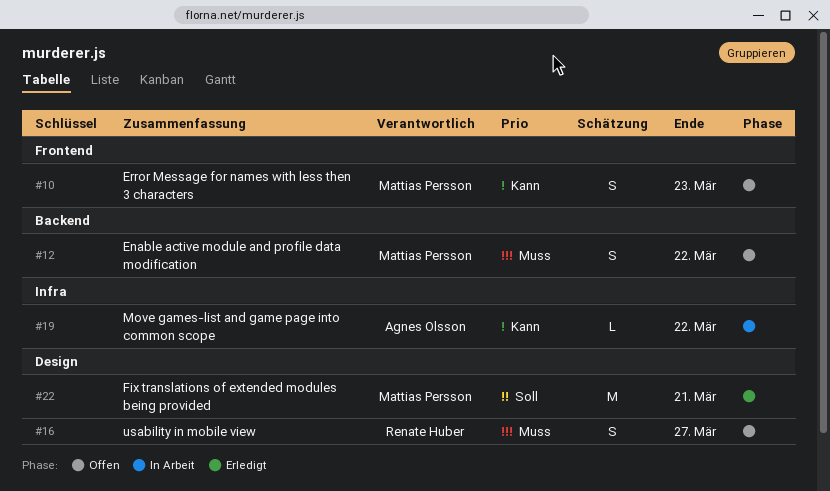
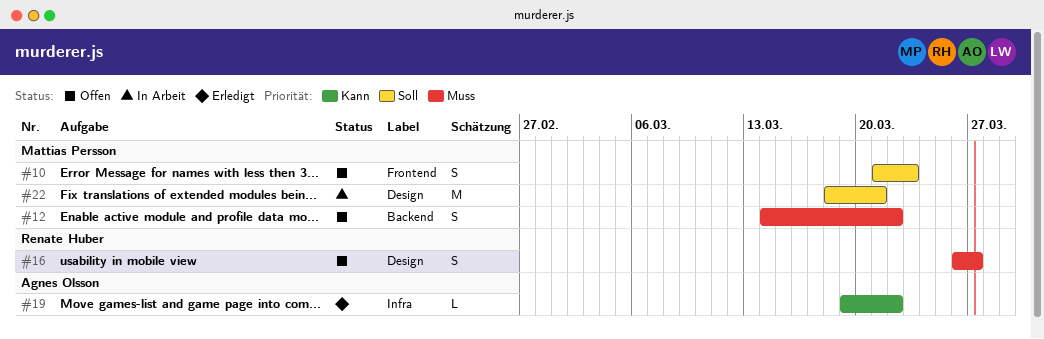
#10, priority: Kann -> Soll
#19, status: In Arbeit -> Erledigt
#22, status: Erledigt -> In Arbeit

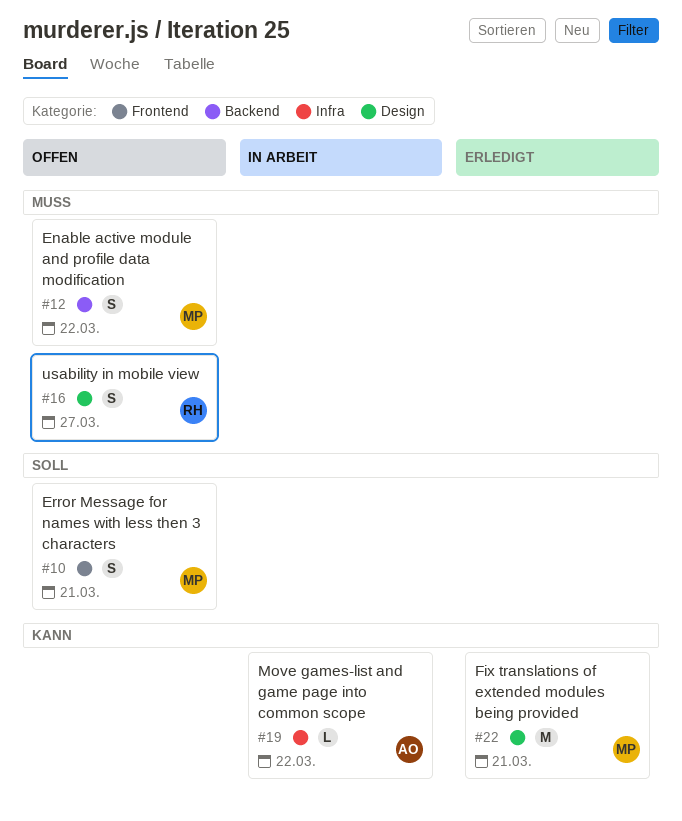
#10, due: Mar 23 -> Mar 21
#19, status: Erledigt -> In Arbeit
#22, status: In Arbeit -> Erledigt
#22, priority: Soll -> Kann

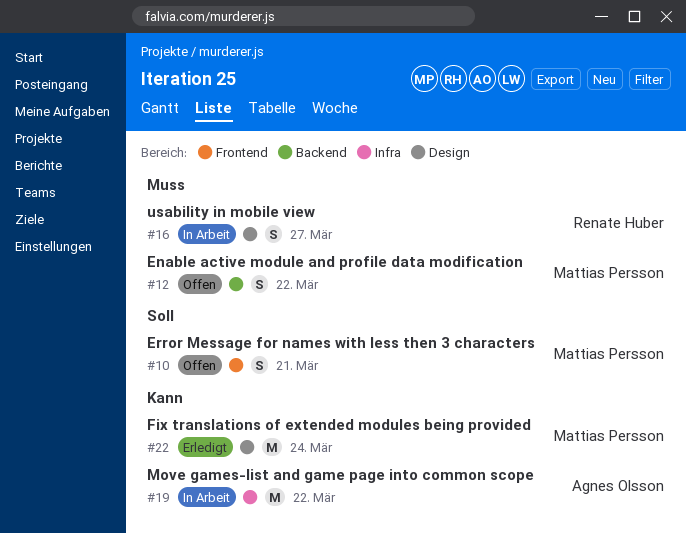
#16, status: Offen -> In Arbeit
#19, estimate: L -> M
#22, due: Mar 21 -> Mar 24

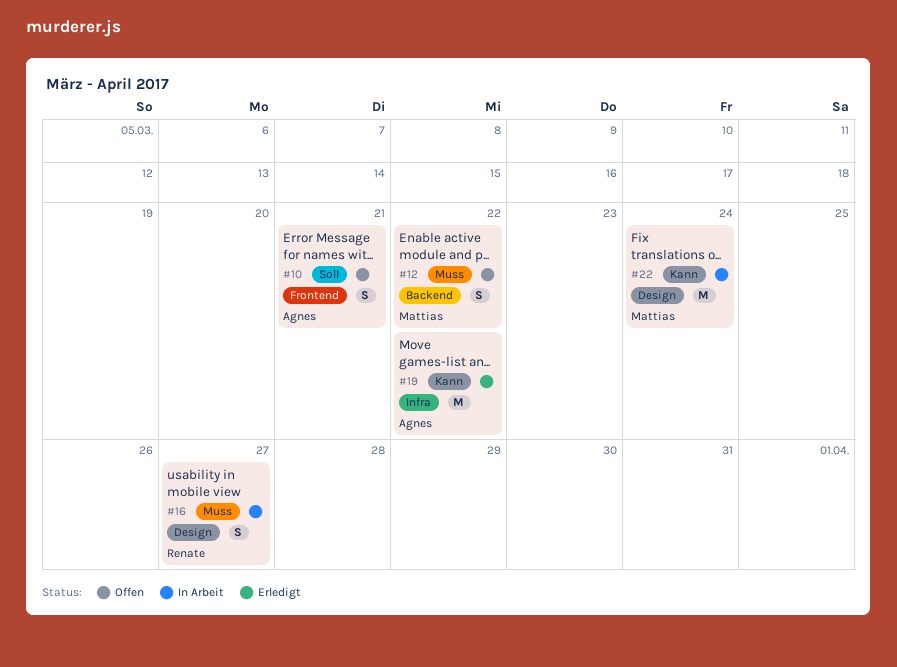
#10, owner: Mattias Persson -> Agnes Olsson
#19, status: In Arbeit -> Erledigt
#22, status: Erledigt -> In Arbeit

